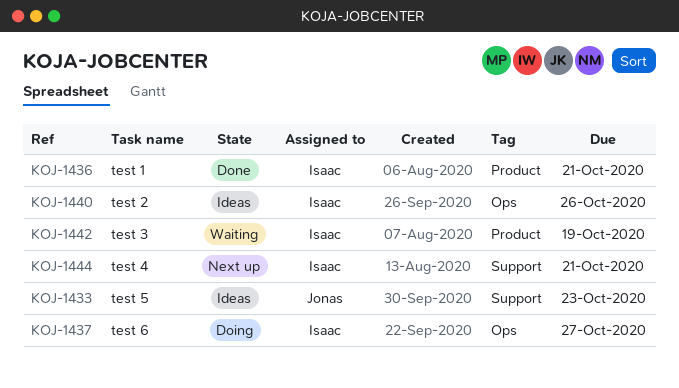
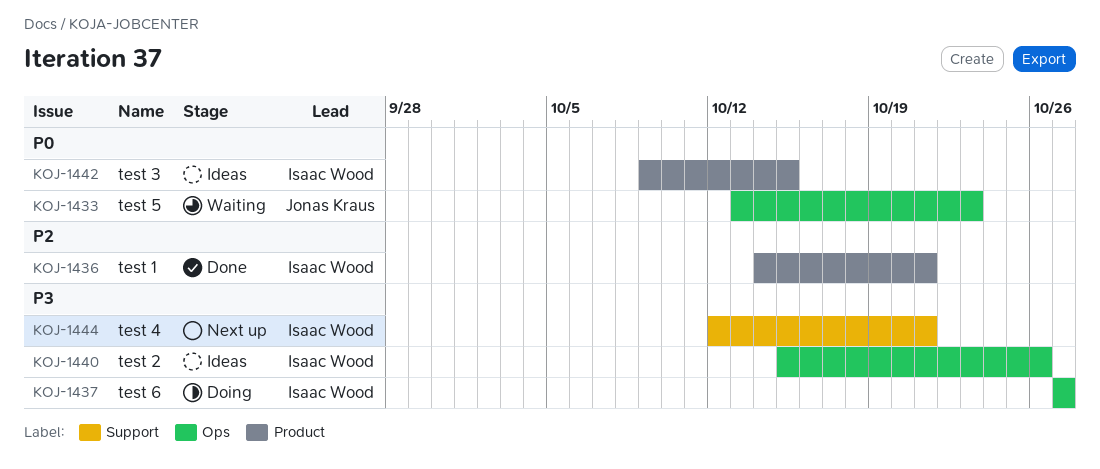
KOJ-1433, status: Ideas -> Waiting
KOJ-1433, label: Support -> Ops
KOJ-1442, status: Waiting -> Ideas
KOJ-1442, due: Oct 19 -> Oct 15

